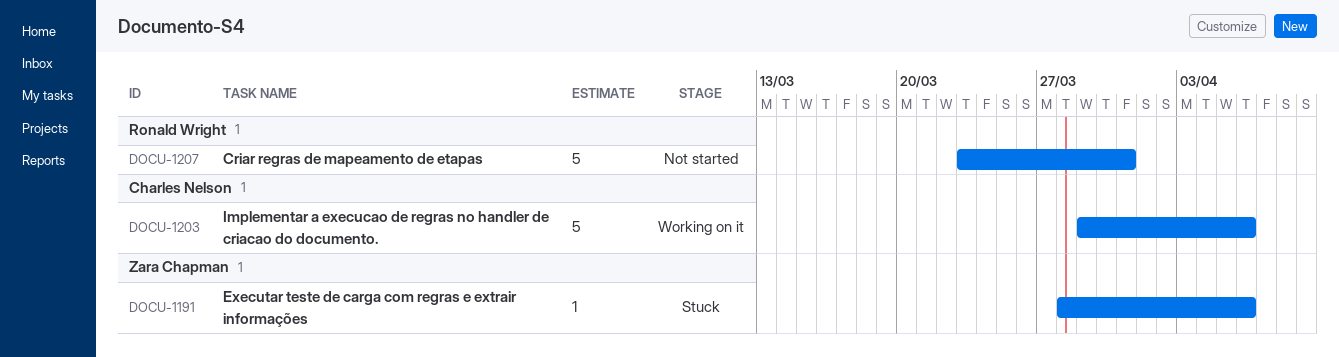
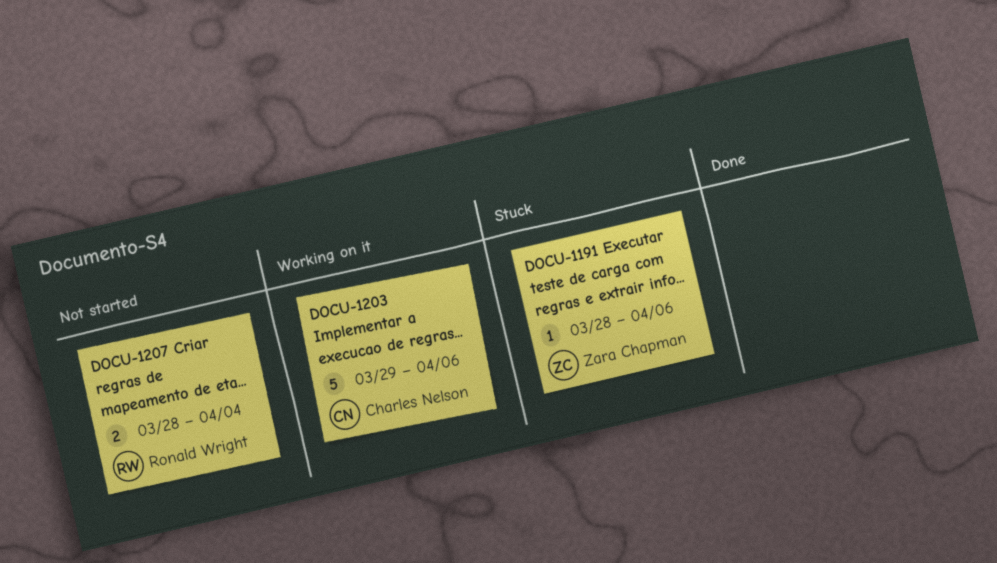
DOCU-1207, estimate: 5 -> 2
DOCU-1207, start: Mar 23 -> Mar 28
DOCU-1207, due: Mar 31 -> Apr 4

